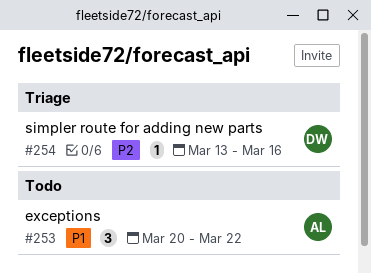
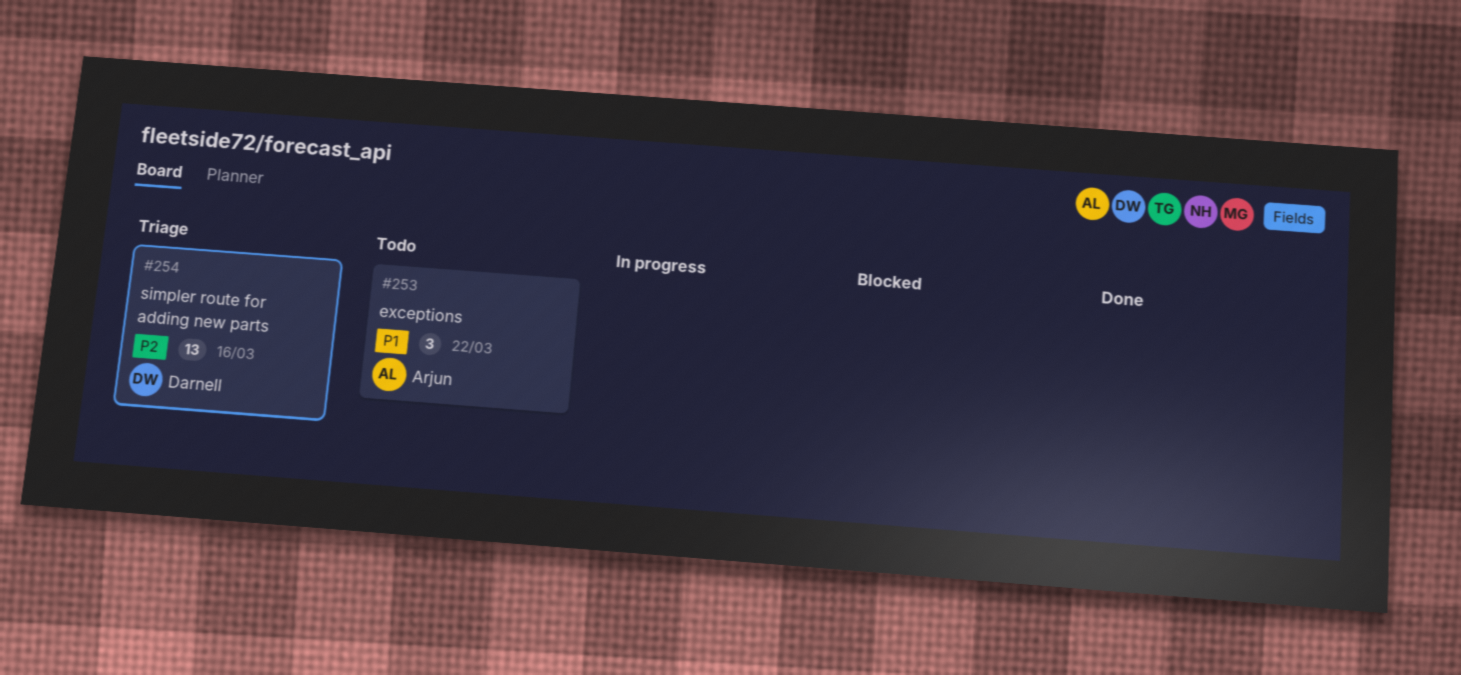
#254, estimate: 1 -> 13

